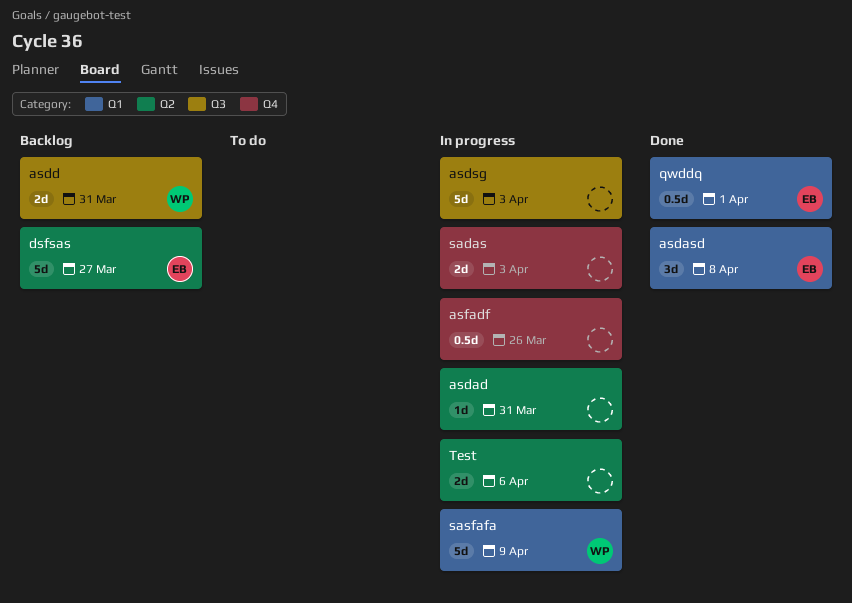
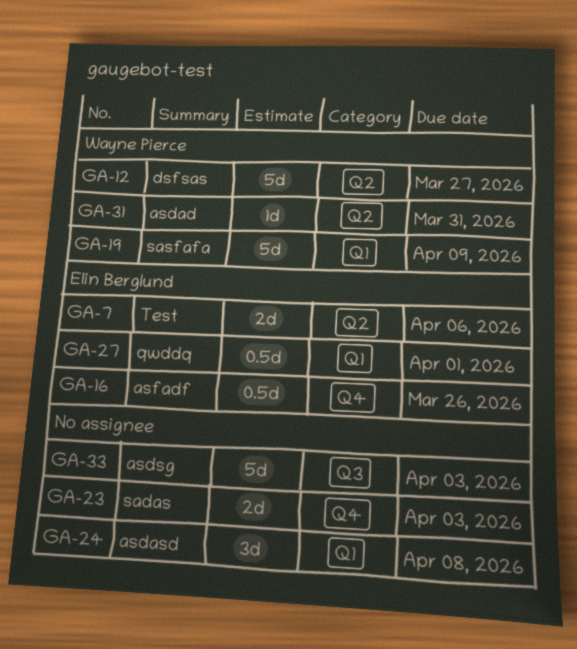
asdad, owner: none -> Wayne Pierce
asdasd, owner: Elin Berglund -> none
asdd: present -> none
asfadf, owner: none -> Elin Berglund
dsfsas, owner: Elin Berglund -> Wayne Pierce
Test, owner: none -> Elin Berglund

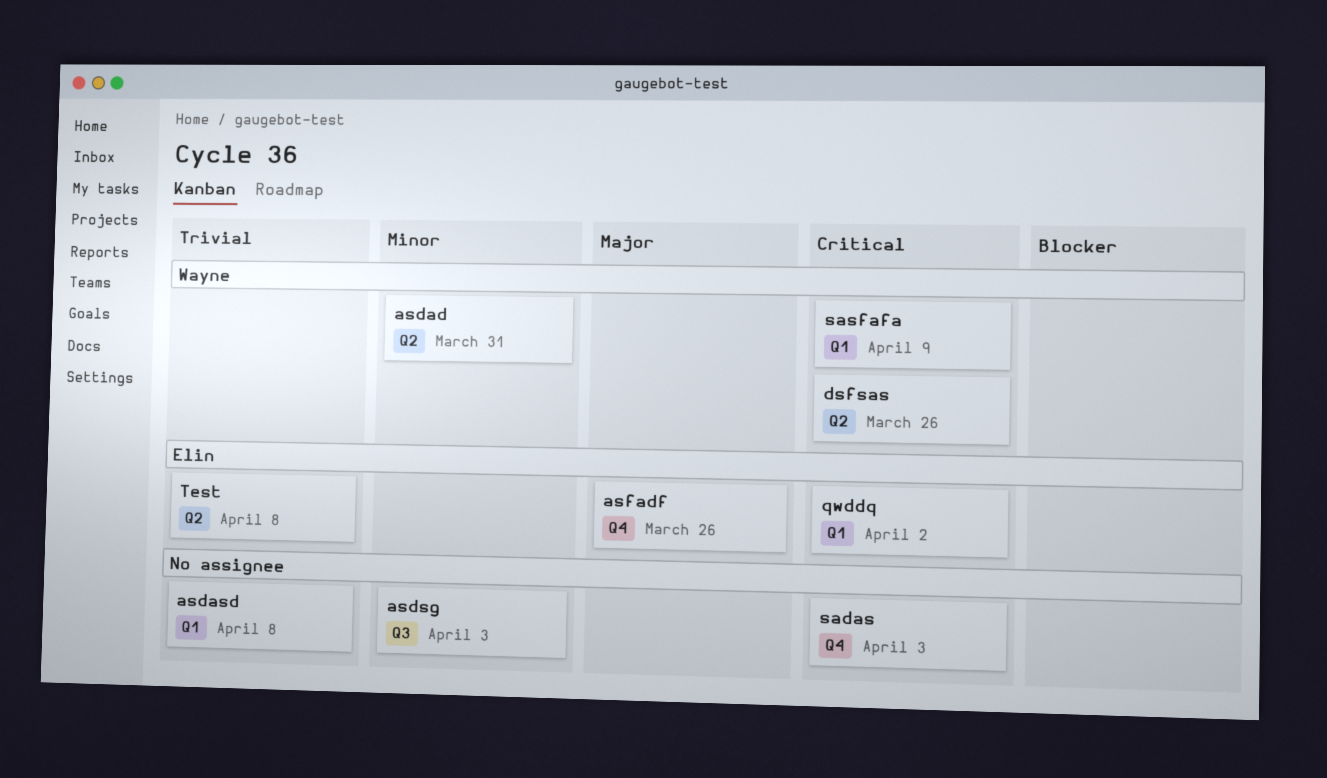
dsfsas, due: Mar 27 -> Mar 26
qwddq, due: Apr 1 -> Apr 2
Test, due: Apr 6 -> Apr 8

